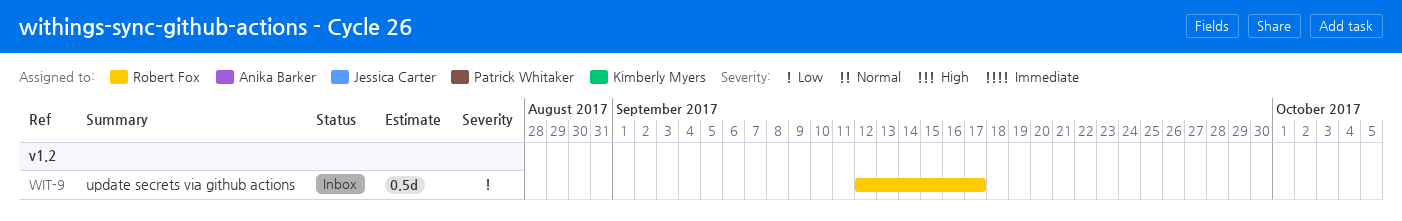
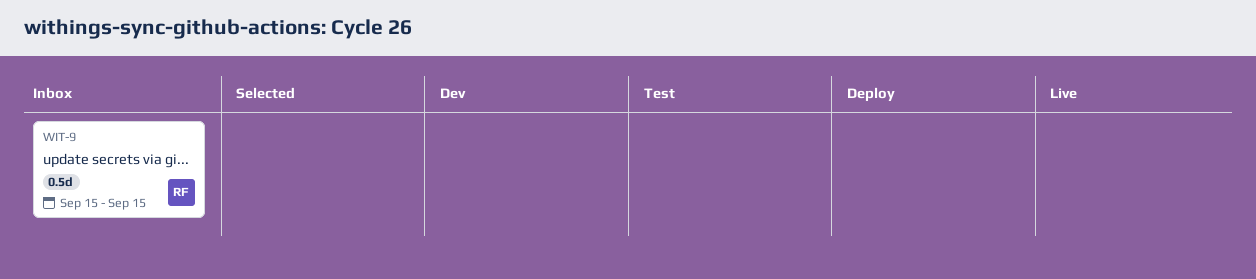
WIT-9, start: Sep 12 -> Sep 15
WIT-9, due: Sep 17 -> Sep 15

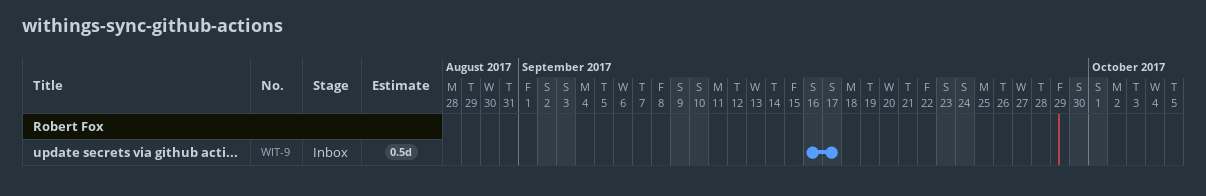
WIT-9, start: Sep 15 -> Sep 16
WIT-9, due: Sep 15 -> Sep 17

